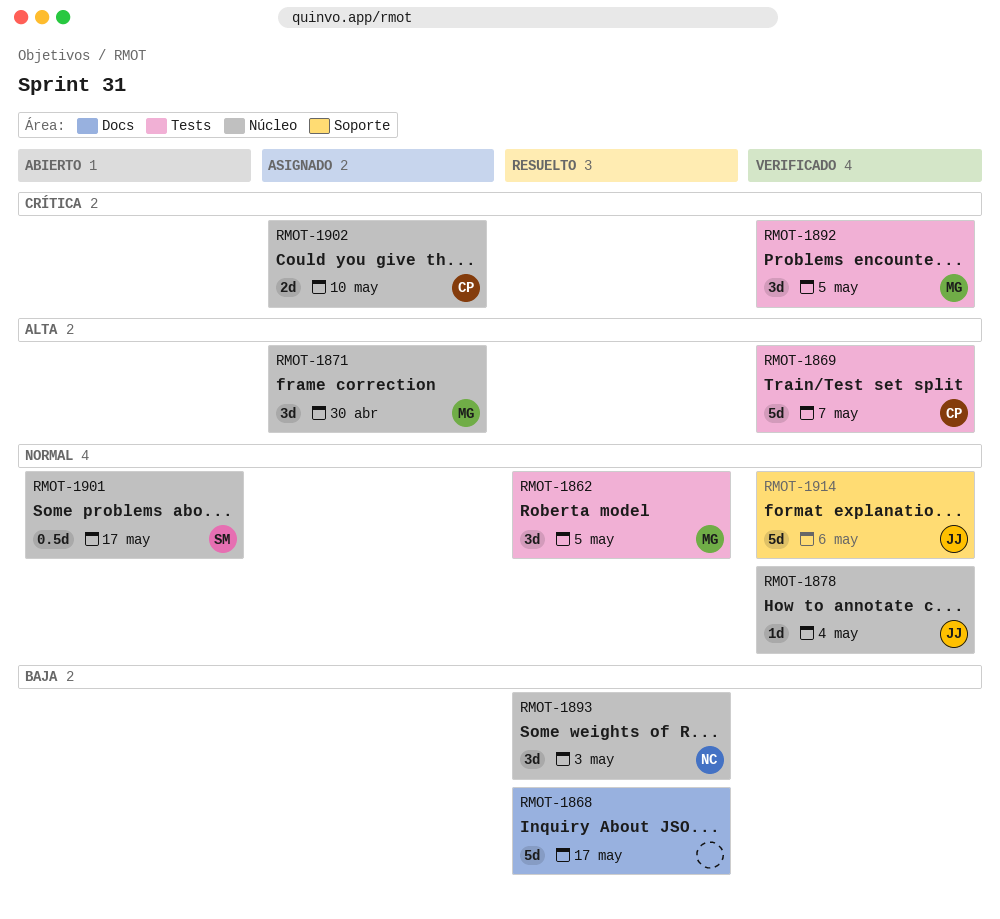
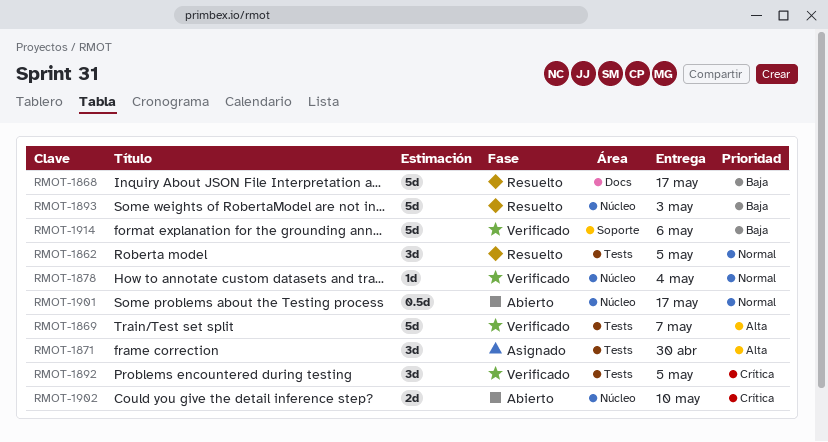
RMOT-1871, label: Núcleo -> Tests
RMOT-1893, estimate: 3d -> 5d
RMOT-1902, status: Asignado -> Abierto
RMOT-1914, priority: Normal -> Baja

